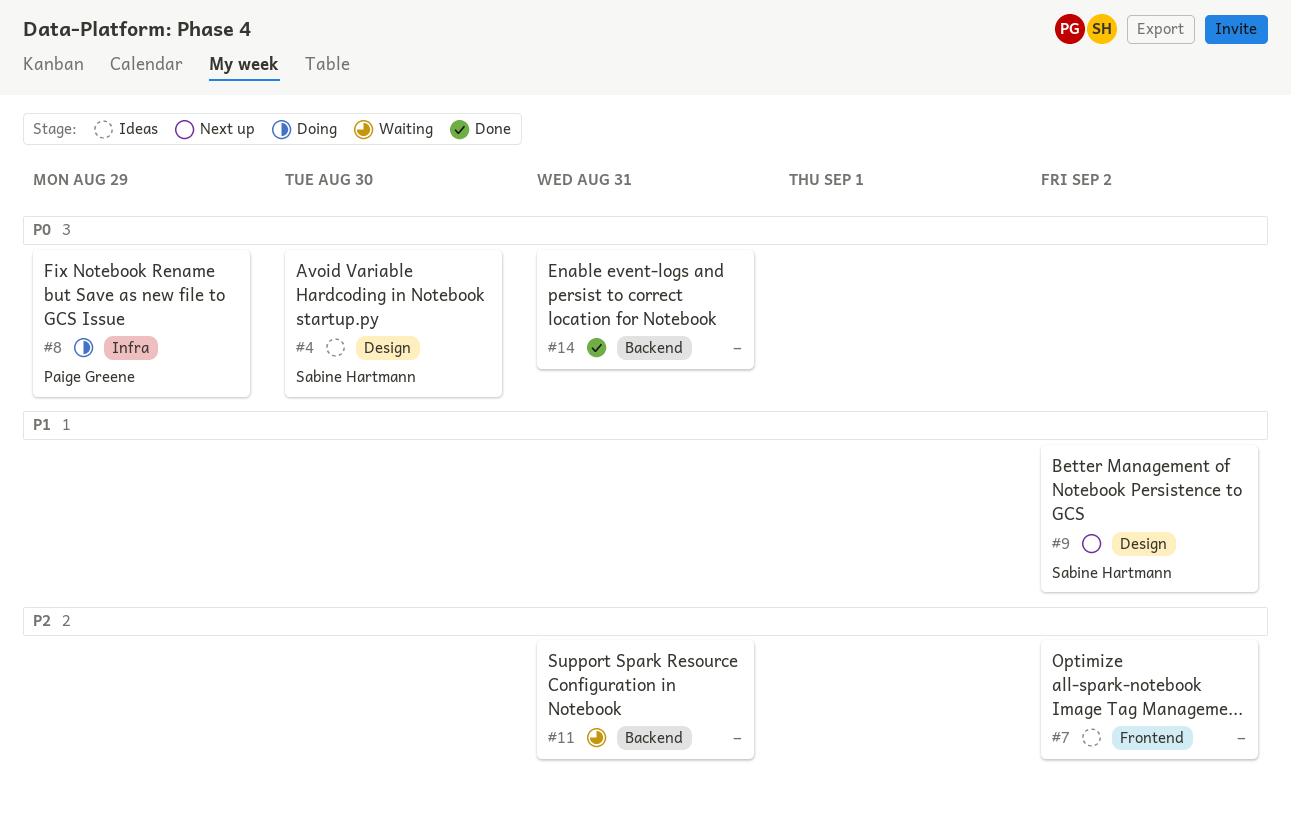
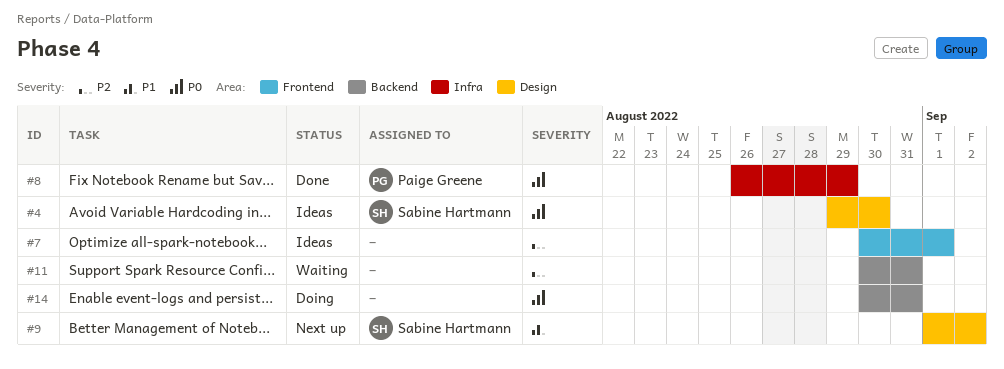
#7, due: Sep 2 -> Sep 1
#8, status: Doing -> Done
#14, status: Done -> Doing

